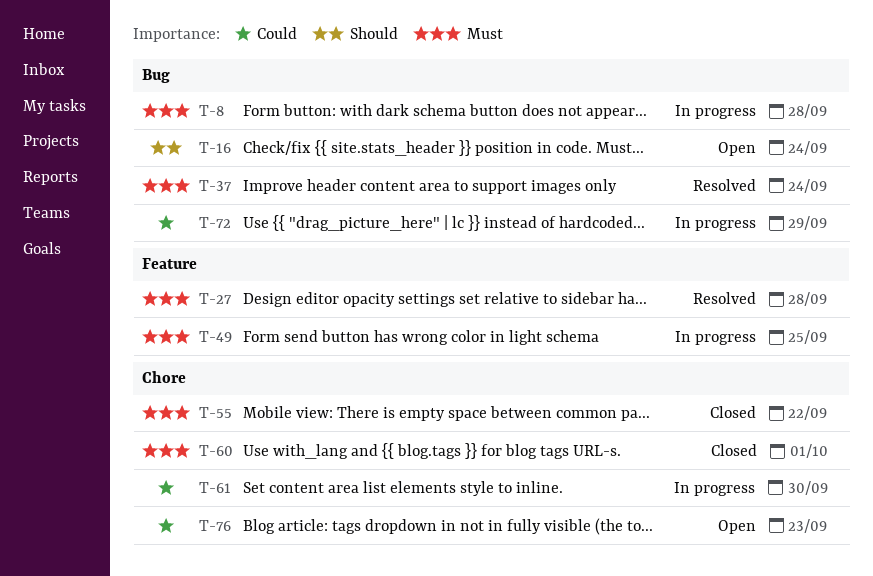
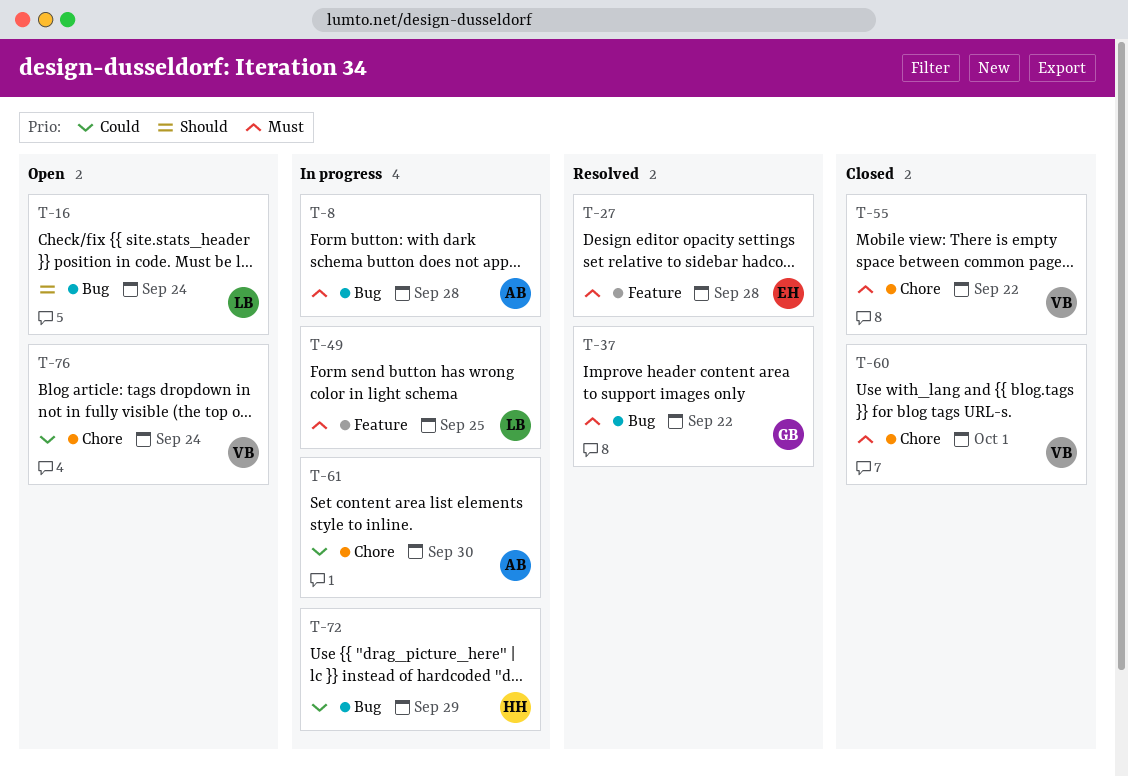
T-37, due: Sep 24 -> Sep 22
T-76, due: Sep 23 -> Sep 24

